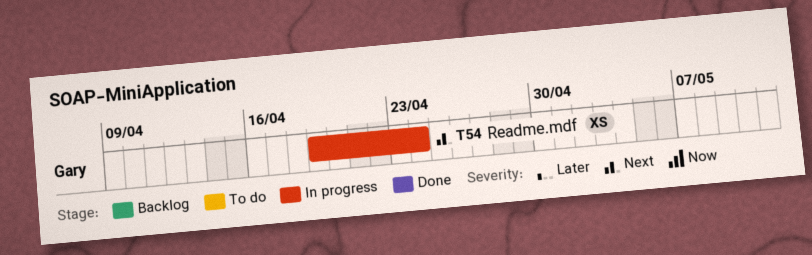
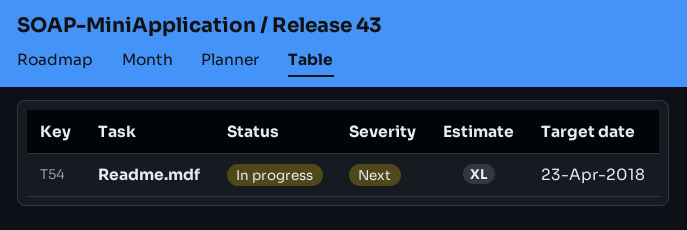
T54, estimate: XS -> XL
T54, due: Apr 24 -> Apr 23

